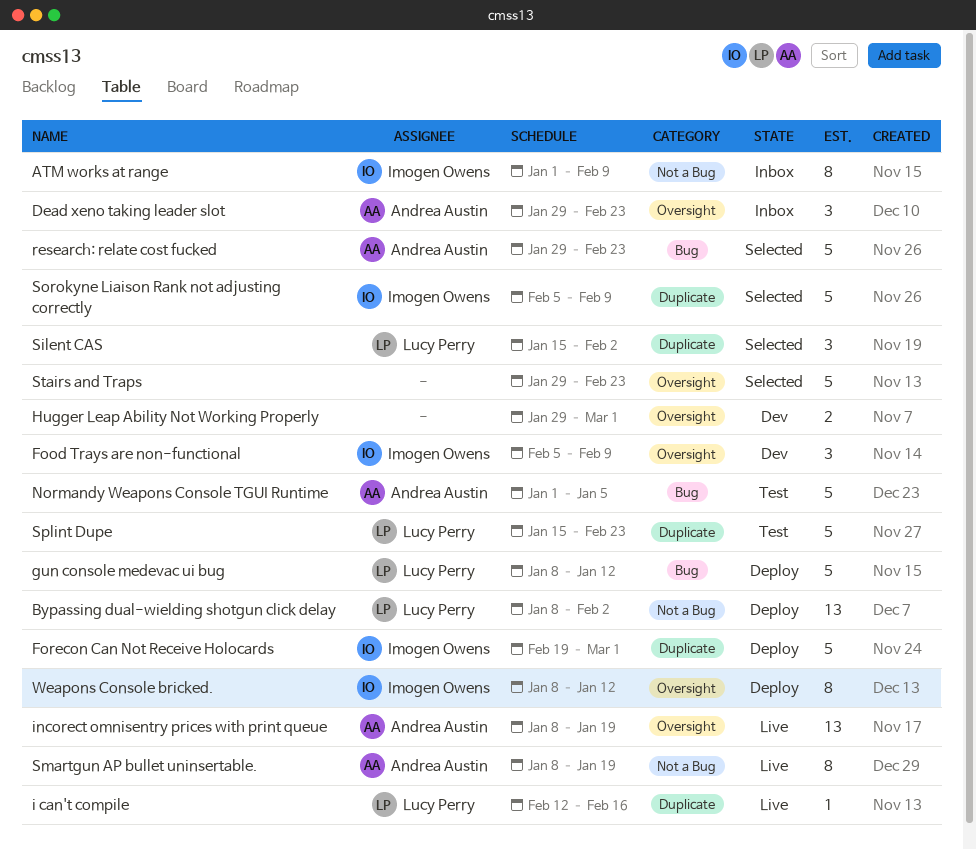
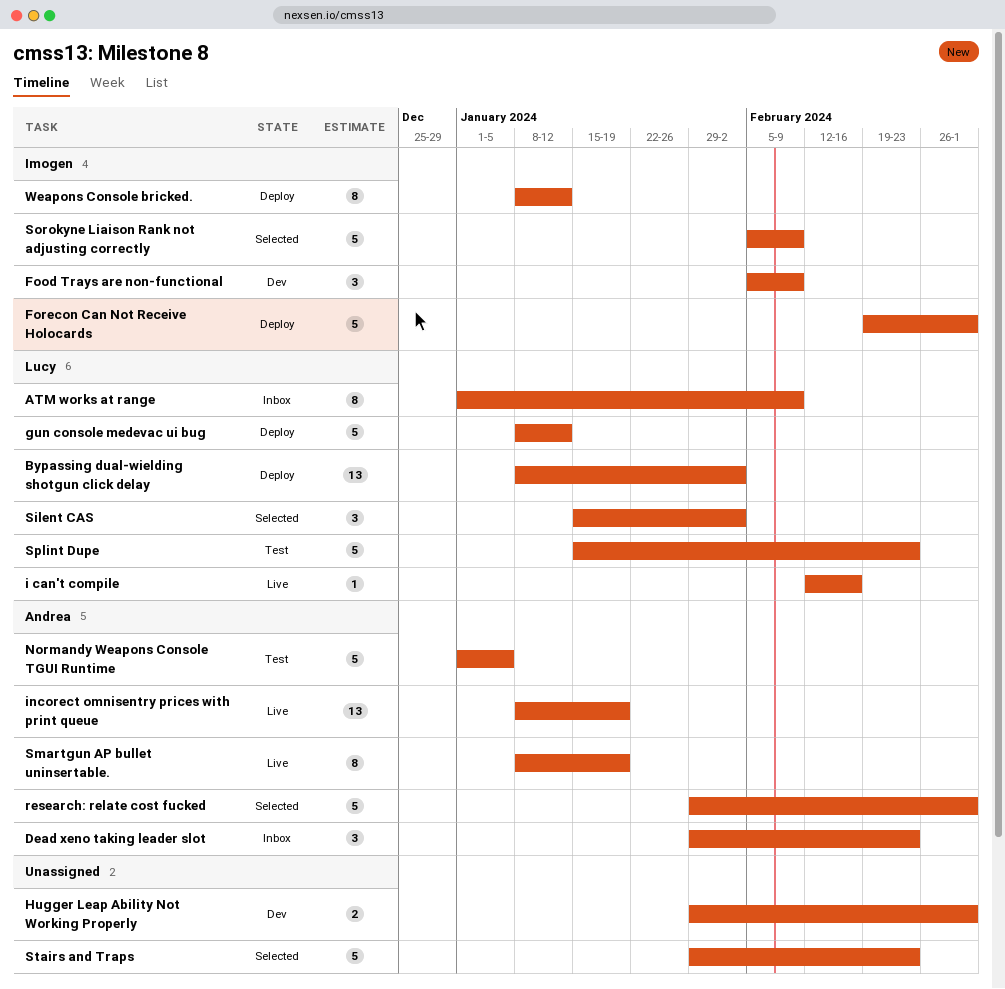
ATM works at range, owner: Imogen Owens -> Lucy Perry
research: relate cost fucked, due: Feb 23 -> Mar 1

